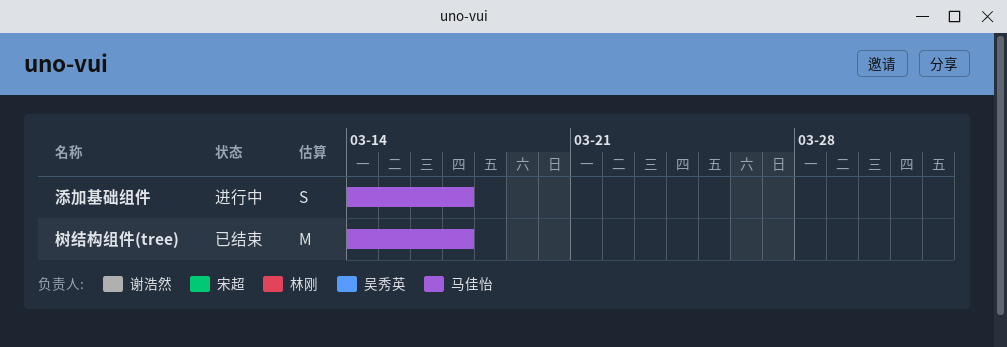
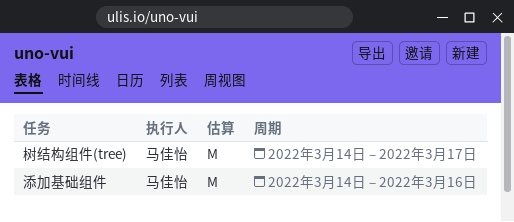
添加基础组件, estimate: S -> M
添加基础组件, due: Mar 17 -> Mar 16

